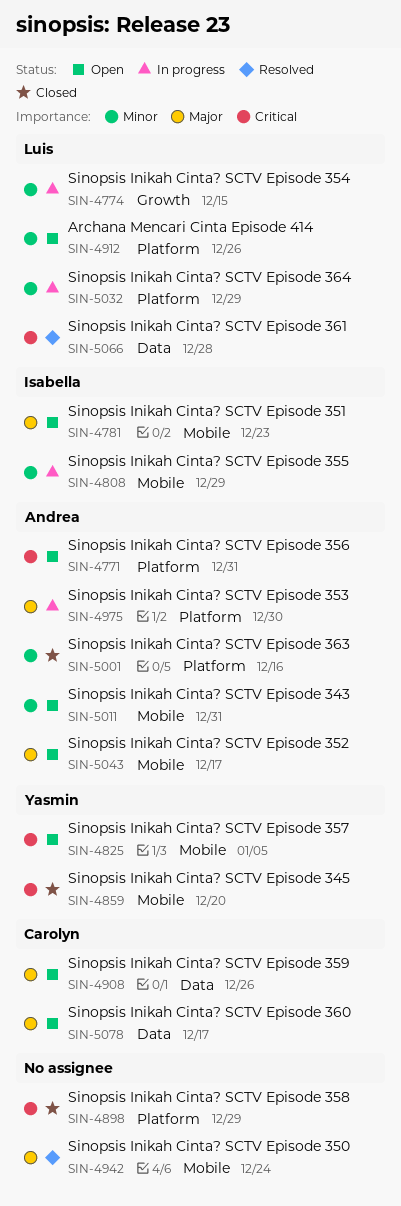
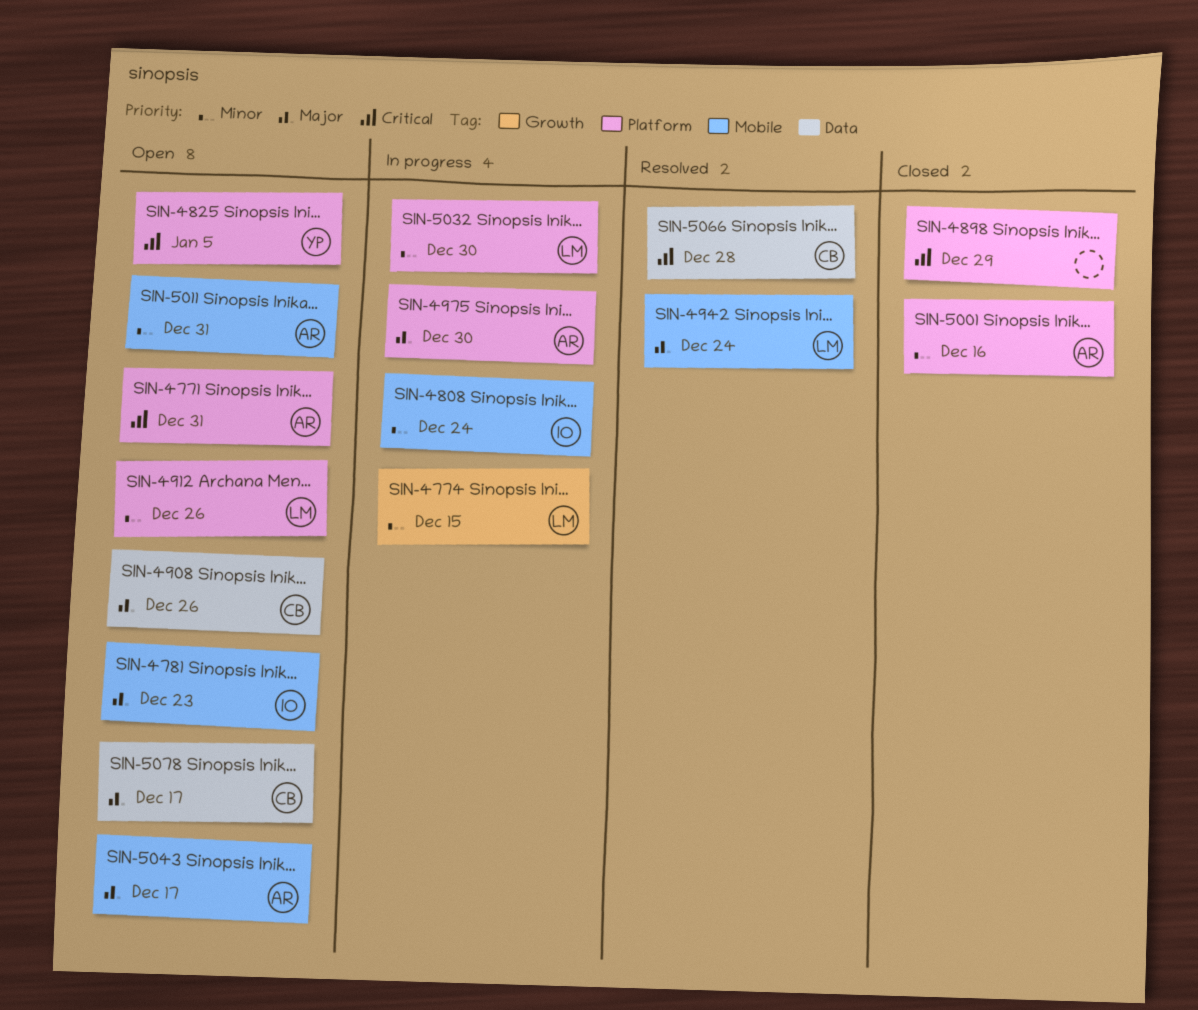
SIN-4808, due: Dec 29 -> Dec 24
SIN-4825, label: Mobile -> Platform
SIN-4859: present -> none
SIN-4942, owner: none -> Luis
SIN-5032, due: Dec 29 -> Dec 30
SIN-5066, owner: Luis -> Carolyn

